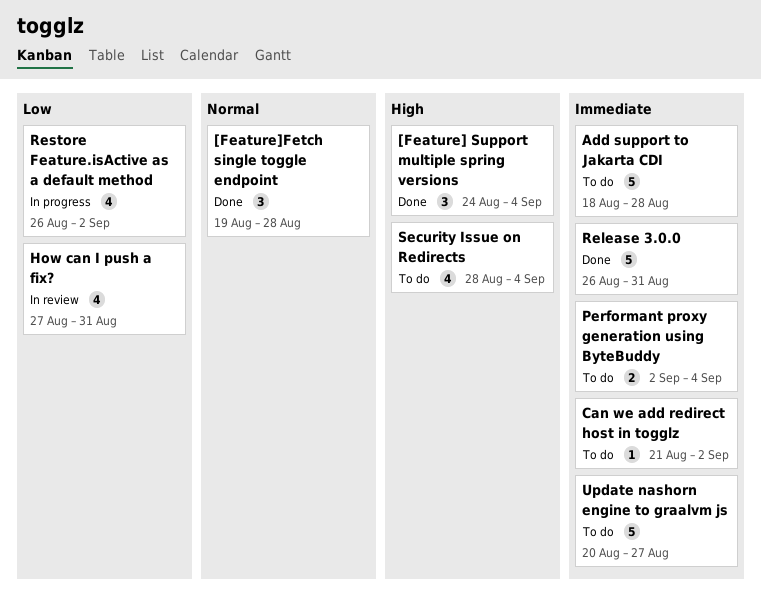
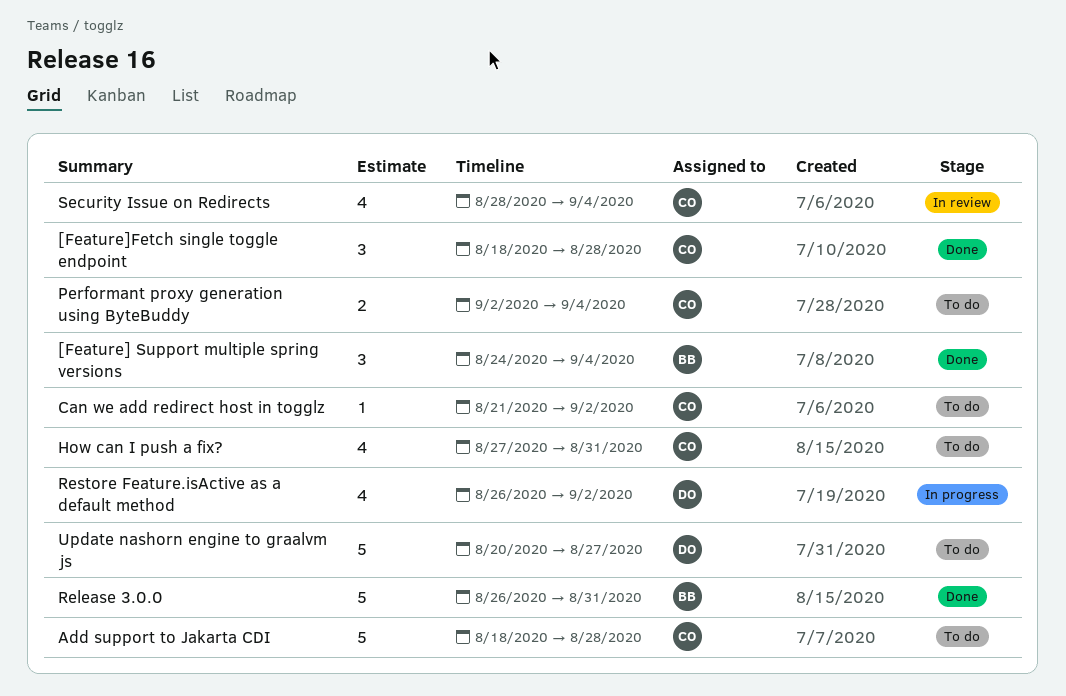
[Feature]Fetch single toggle endpoint, start: Aug 19 -> Aug 18
How can I push a fix?, status: In review -> To do
Security Issue on Redirects, status: To do -> In review

